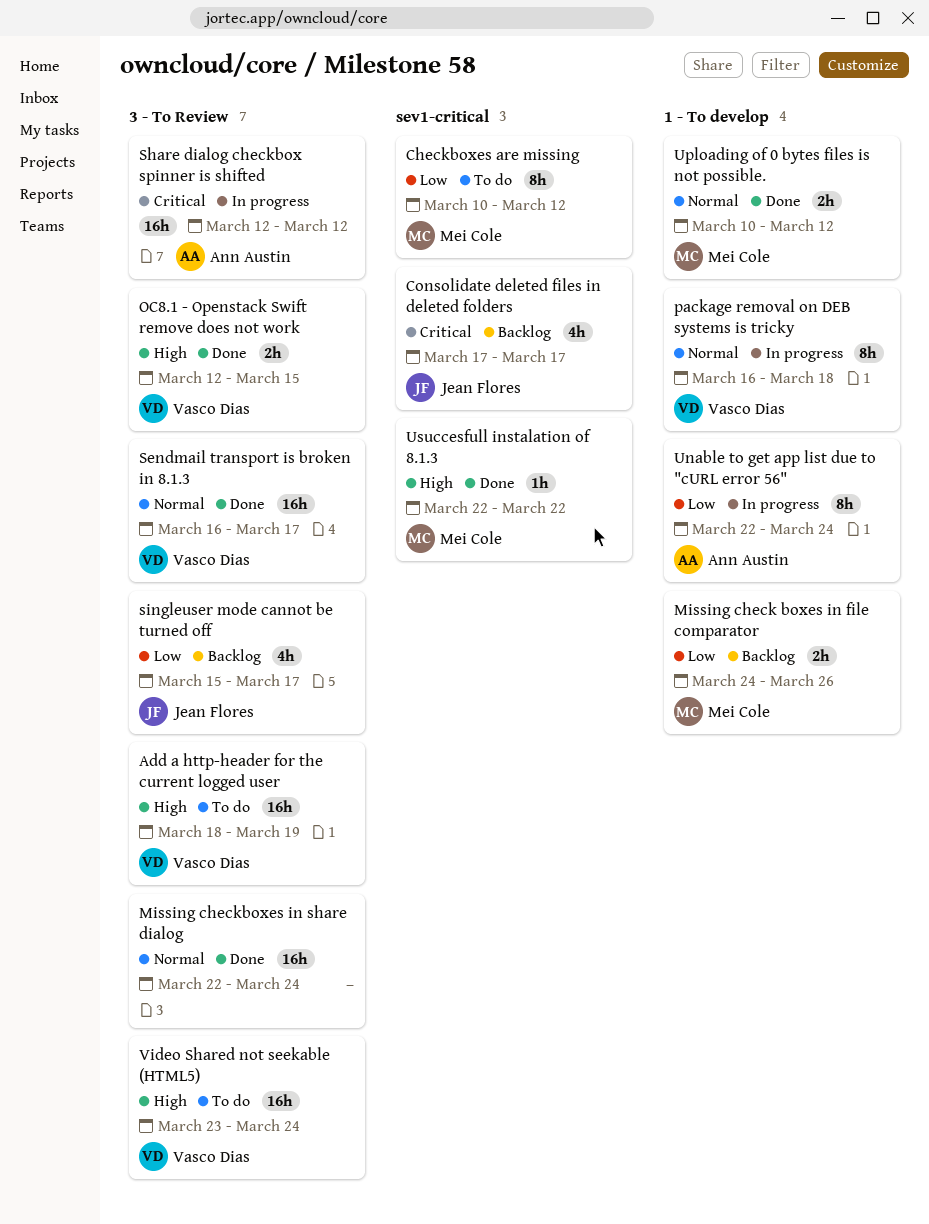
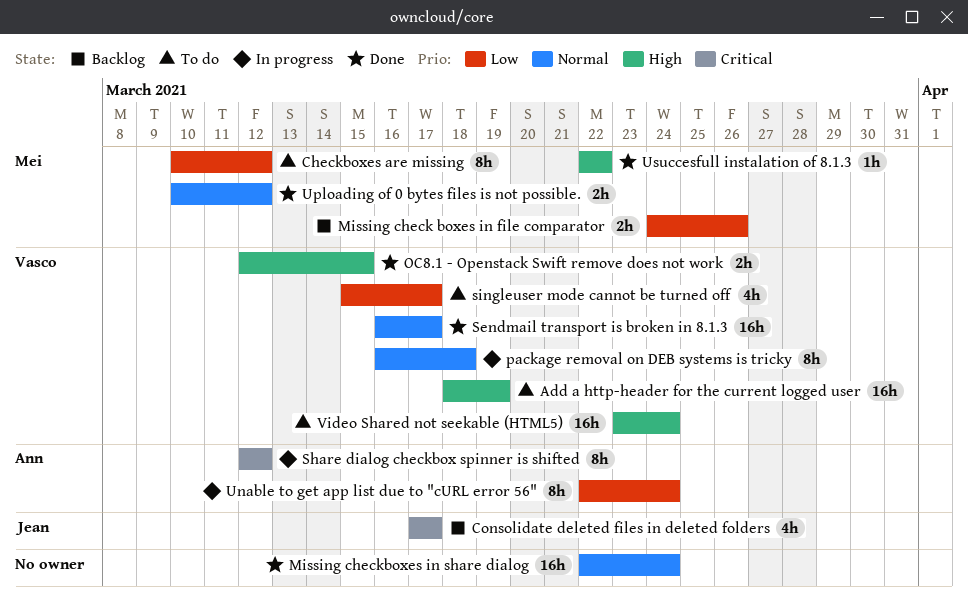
Share dialog checkbox spinner is shifted, estimate: 16h -> 8h
singleuser mode cannot be turned off, status: Backlog -> To do
singleuser mode cannot be turned off, owner: Jean Flores -> Vasco Dias

